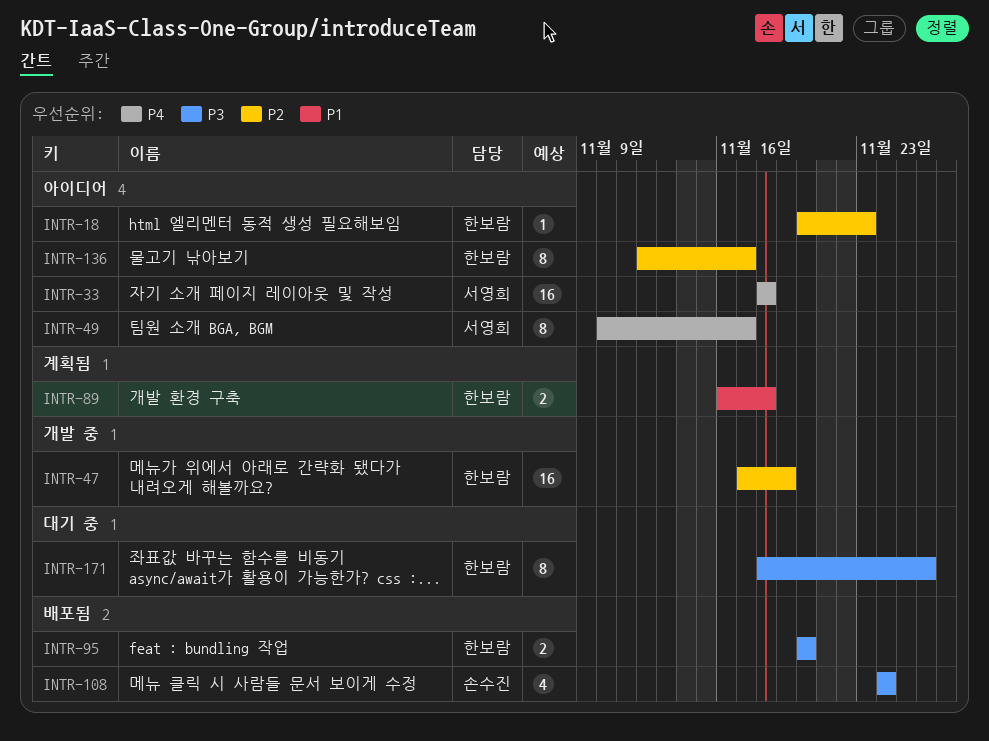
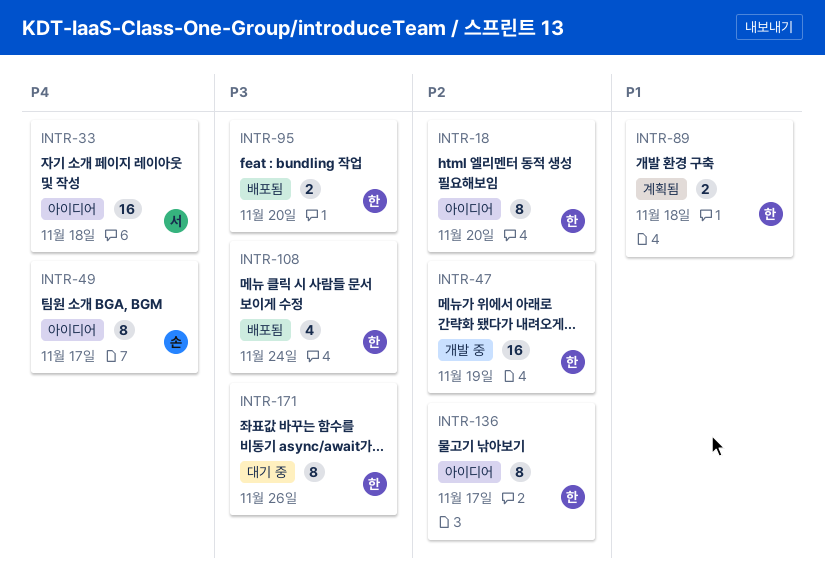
INTR-18, estimate: 1 -> 8
INTR-18, due: Nov 23 -> Nov 20
INTR-49, owner: 서영희 -> 손수진
INTR-108, owner: 손수진 -> 한보람

